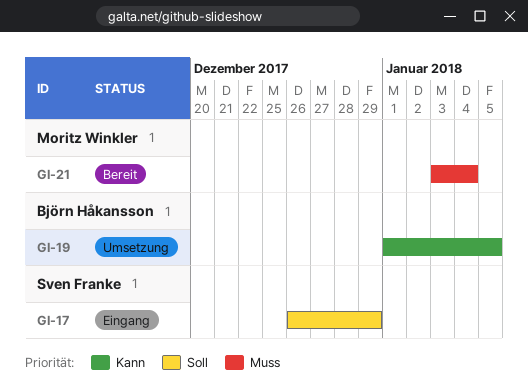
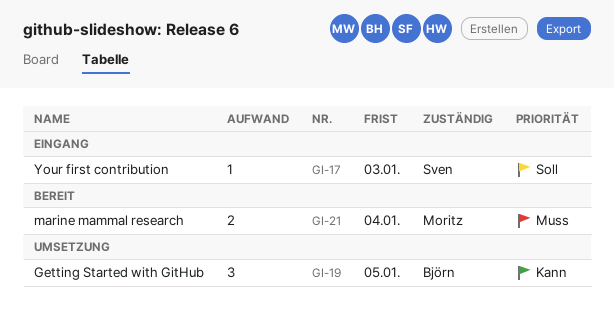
GI-17, due: Dec 29 -> Jan 3

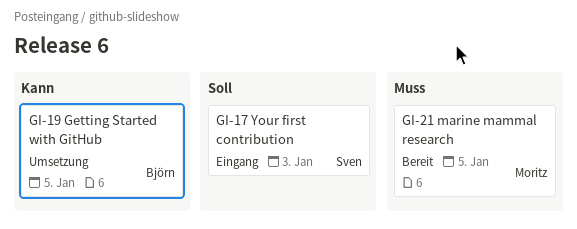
GI-21, due: Jan 4 -> Jan 5

